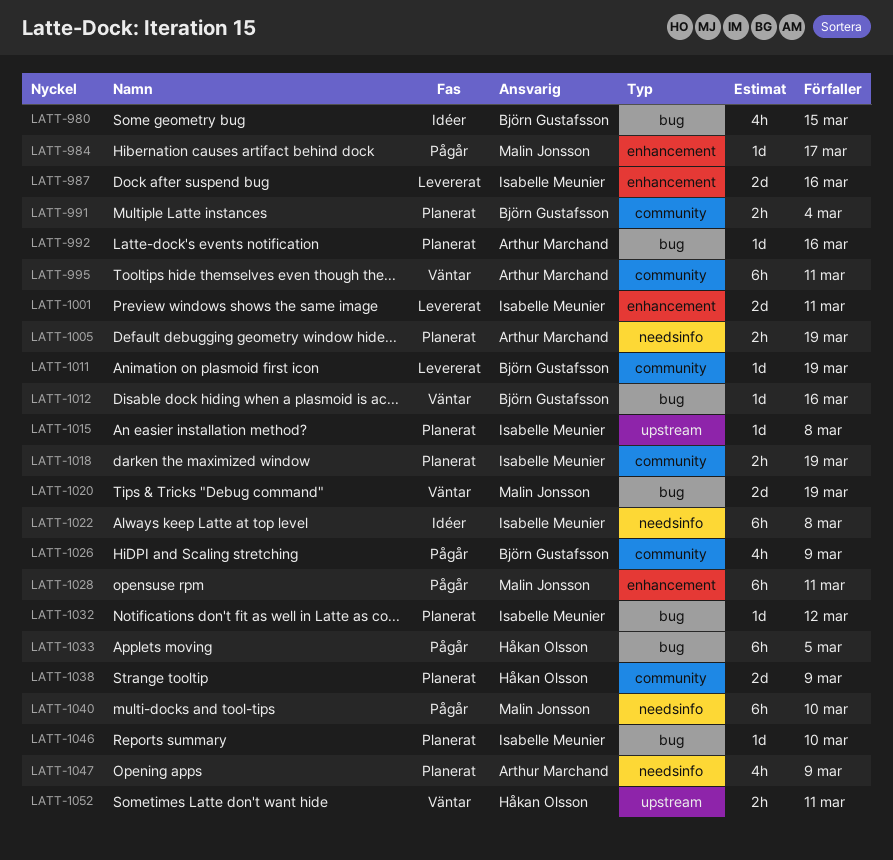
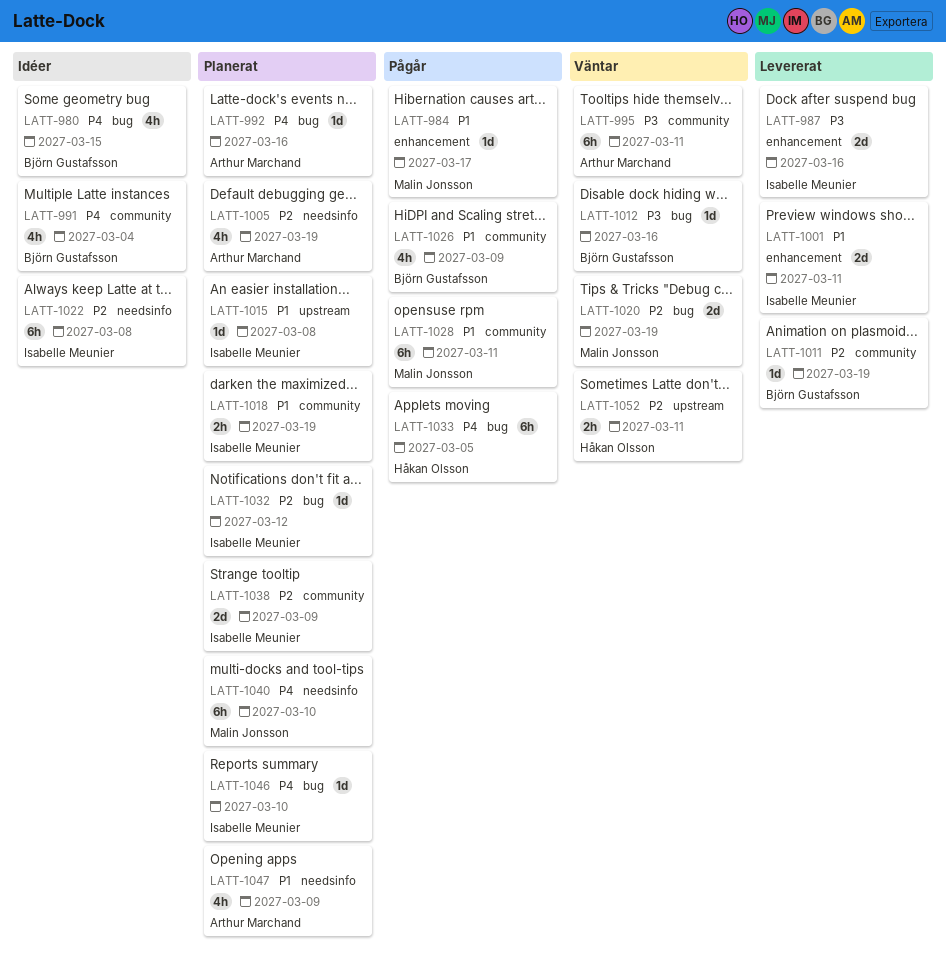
LATT-991, status: Planerat -> Idéer
LATT-991, estimate: 2h -> 4h
LATT-1005, estimate: 2h -> 4h
LATT-1028, label: enhancement -> community
LATT-1038, owner: Håkan Olsson -> Isabelle Meunier
LATT-1040, status: Pågår -> Planerat

